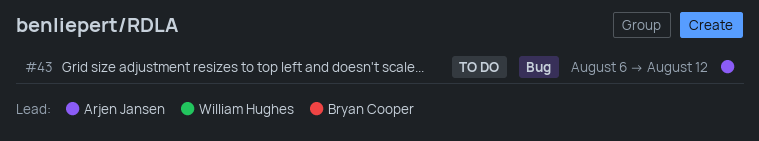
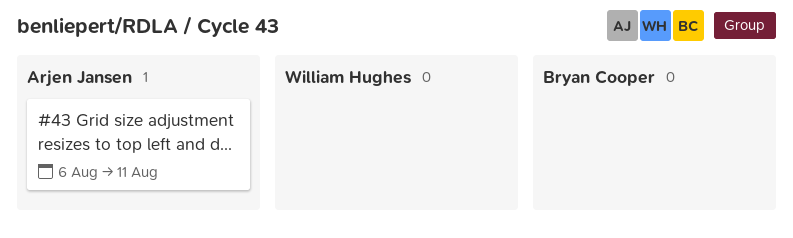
#43, due: Aug 12 -> Aug 11

